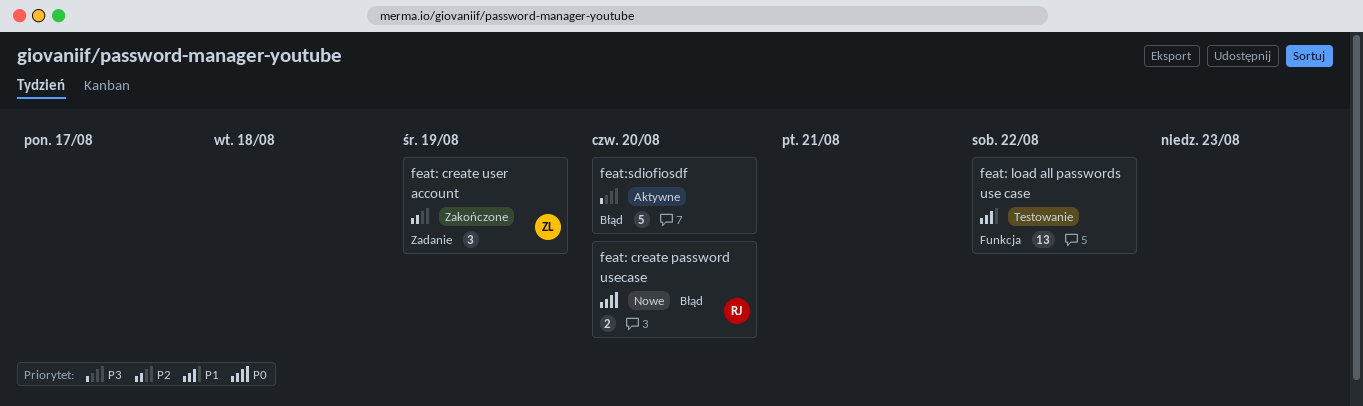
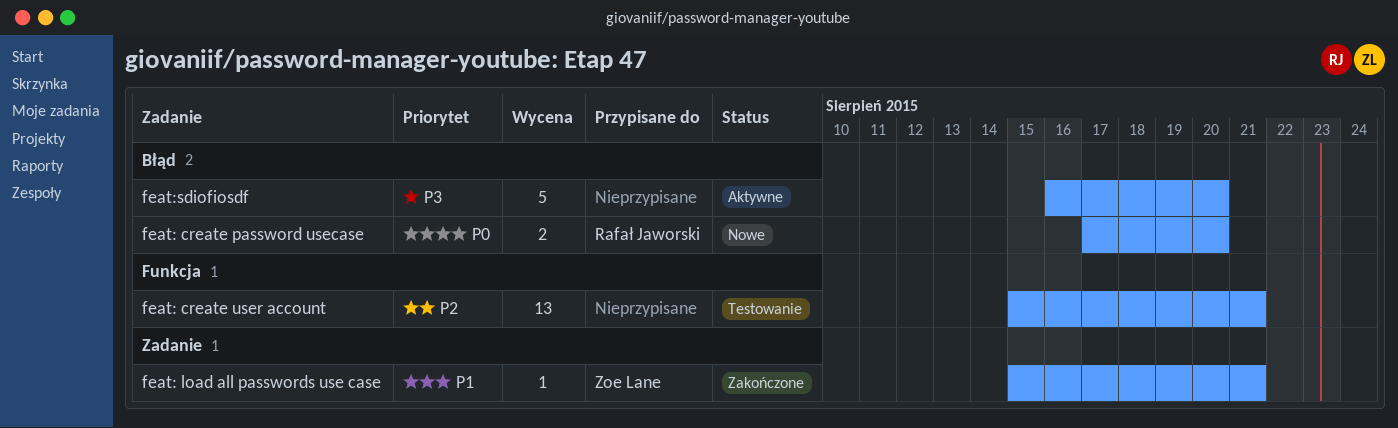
feat: create user account, status: Zakończone -> Testowanie
feat: create user account, owner: Zoe Lane -> none
feat: create user account, label: Zadanie -> Funkcja
feat: create user account, estimate: 3 -> 13
feat: create user account, due: Aug 19 -> Aug 21
feat: load all passwords use case, status: Testowanie -> Zakończone
feat: load all passwords use case, owner: none -> Zoe Lane
feat: load all passwords use case, label: Funkcja -> Zadanie
feat: load all passwords use case, estimate: 13 -> 1
feat: load all passwords use case, due: Aug 22 -> Aug 21

